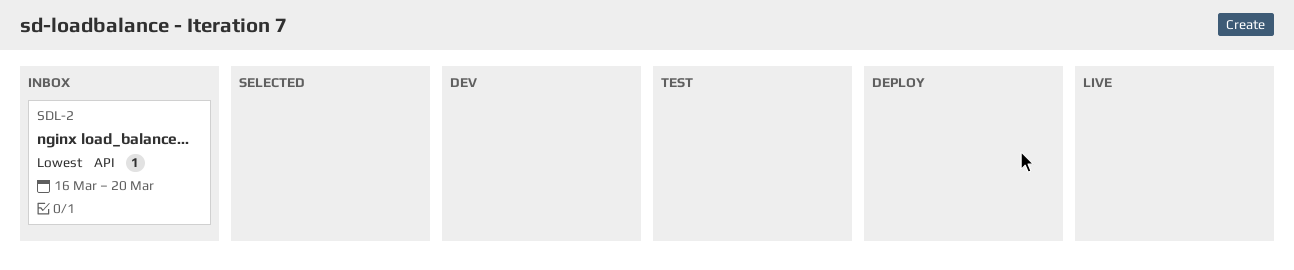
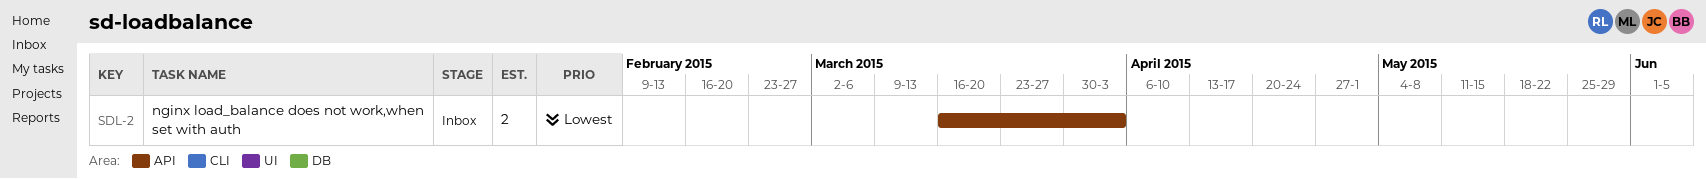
SDL-2, estimate: 1 -> 2
SDL-2, due: Mar 20 -> Apr 3

